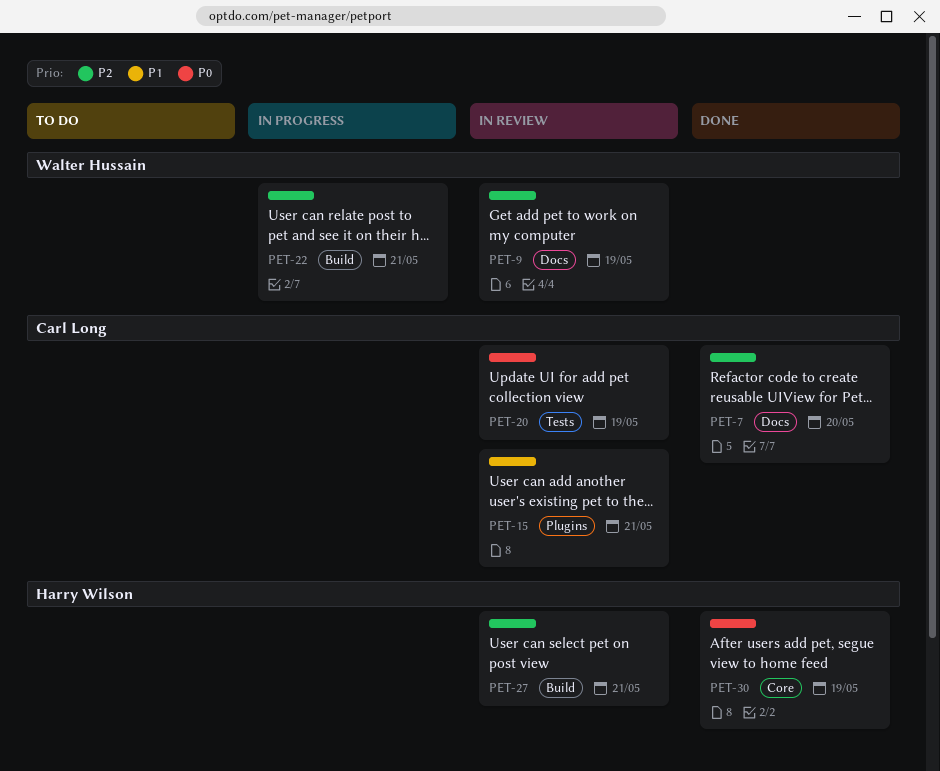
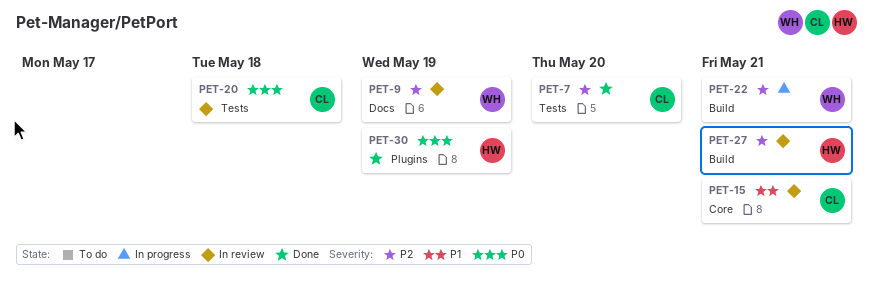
PET-7, label: Docs -> Tests
PET-15, label: Plugins -> Core
PET-20, due: May 19 -> May 18
PET-30, label: Core -> Plugins

